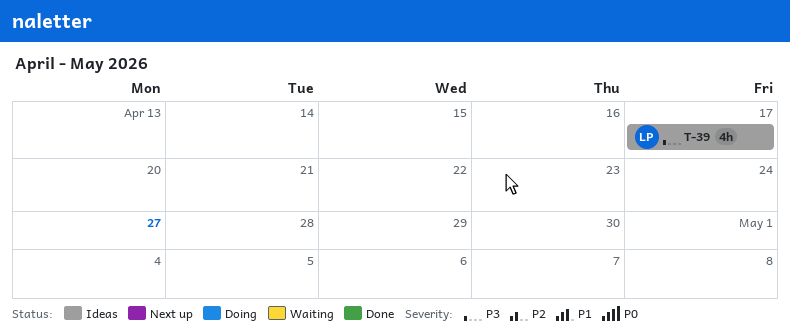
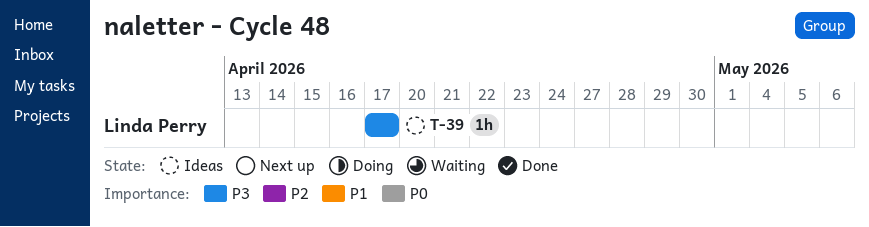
T-39, estimate: 4h -> 1h

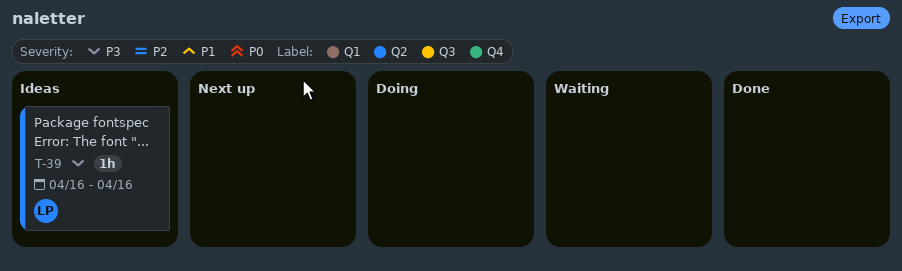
T-39, start: Apr 17 -> Apr 16
T-39, due: Apr 17 -> Apr 16

